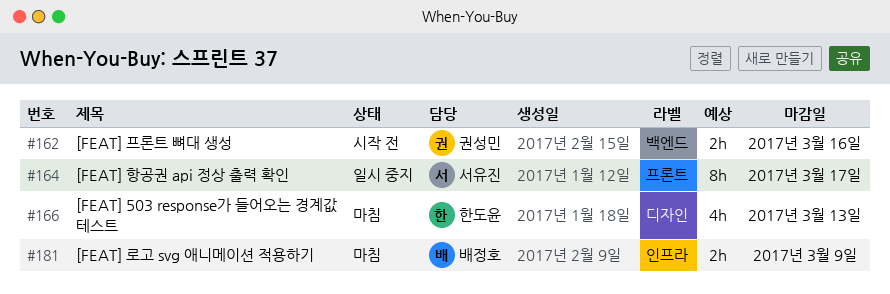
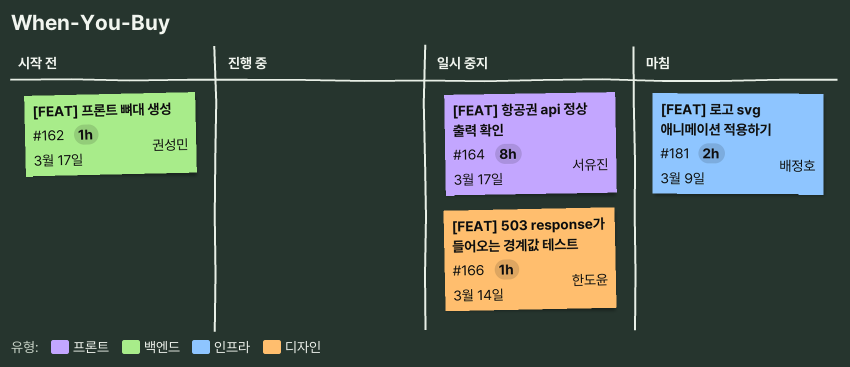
#162, estimate: 2h -> 1h
#162, due: Mar 16 -> Mar 17
#166, status: 마침 -> 일시 중지
#166, estimate: 4h -> 1h
#166, due: Mar 13 -> Mar 14

